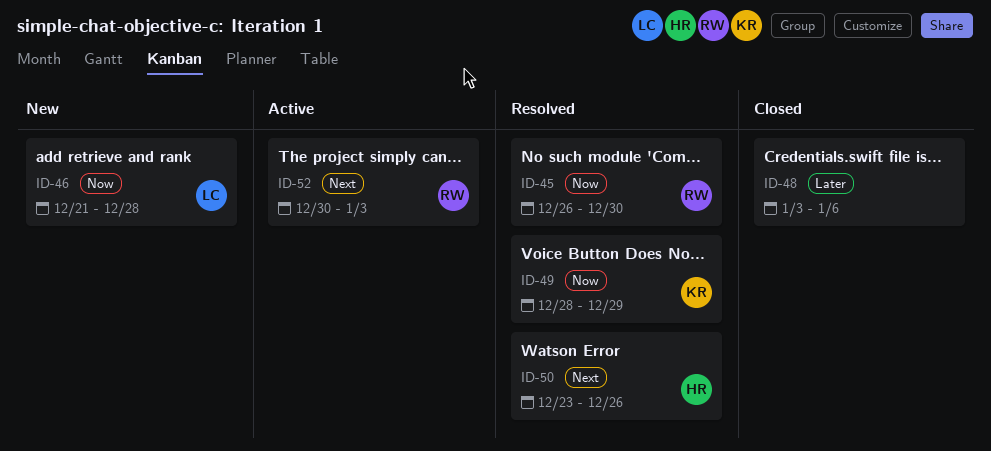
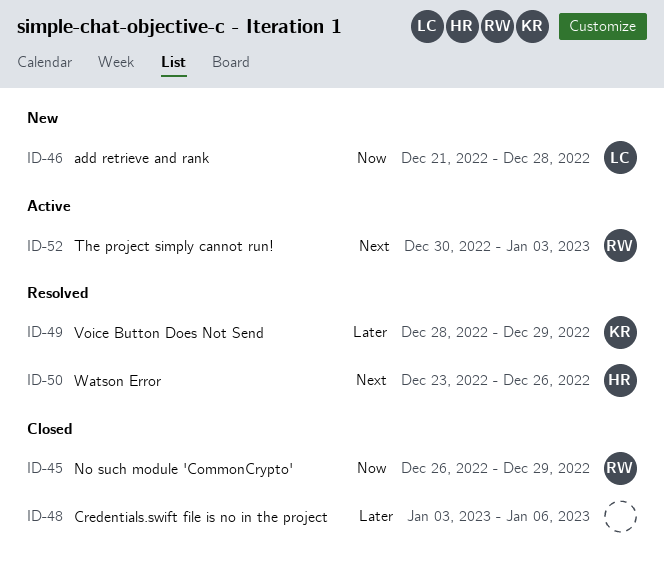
ID-45, status: Resolved -> Closed
ID-45, due: Dec 30 -> Dec 29
ID-49, priority: Now -> Later

